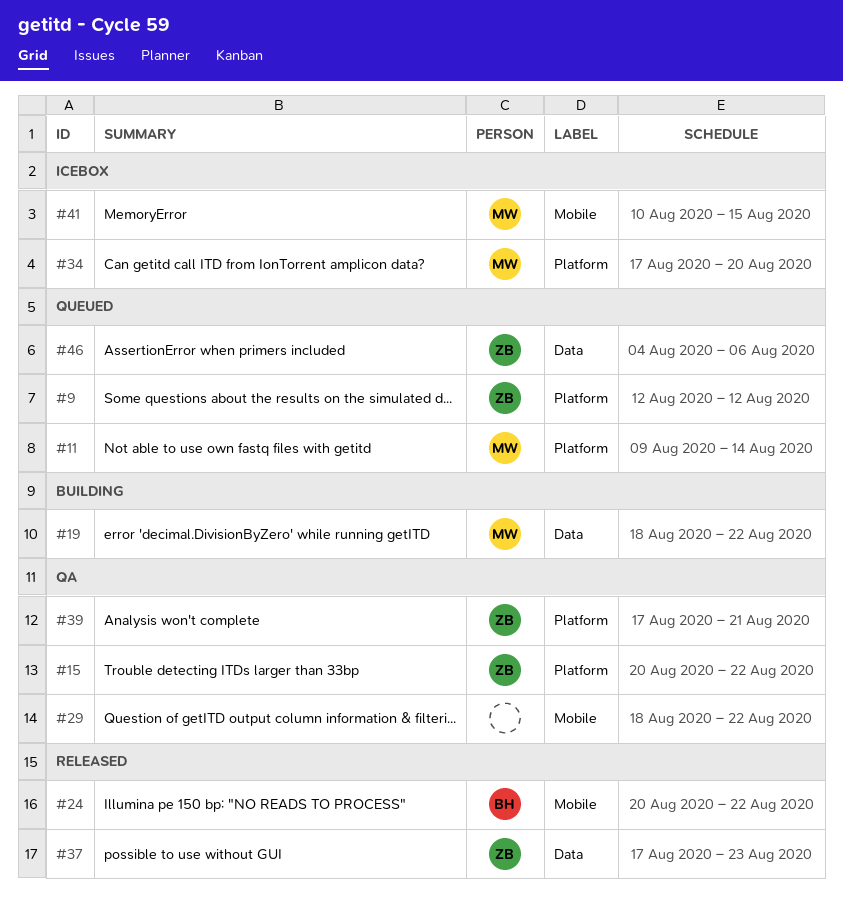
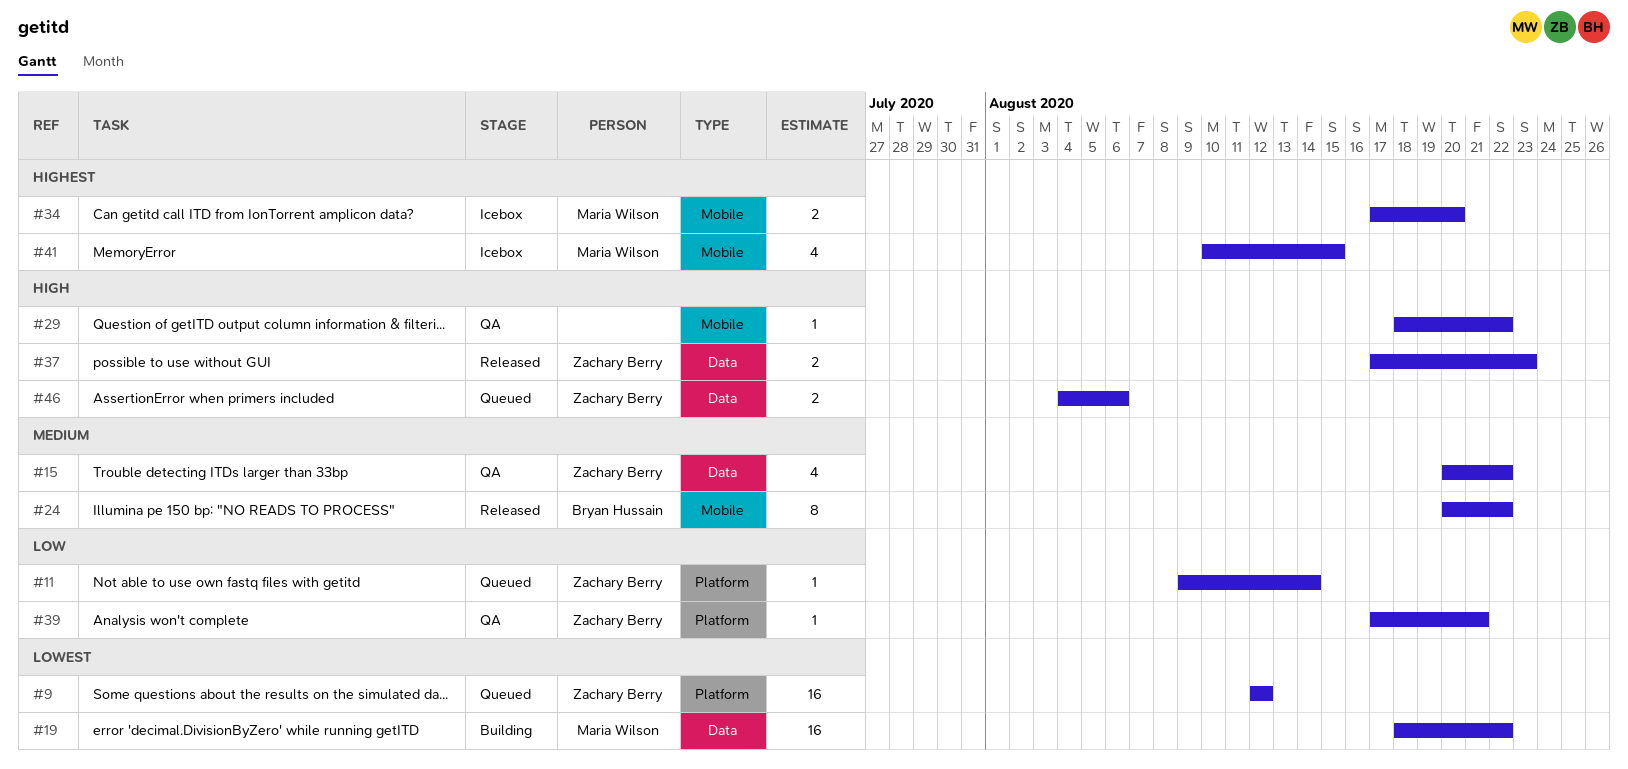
#11, owner: Maria Wilson -> Zachary Berry
#15, label: Platform -> Data
#34, label: Platform -> Mobile

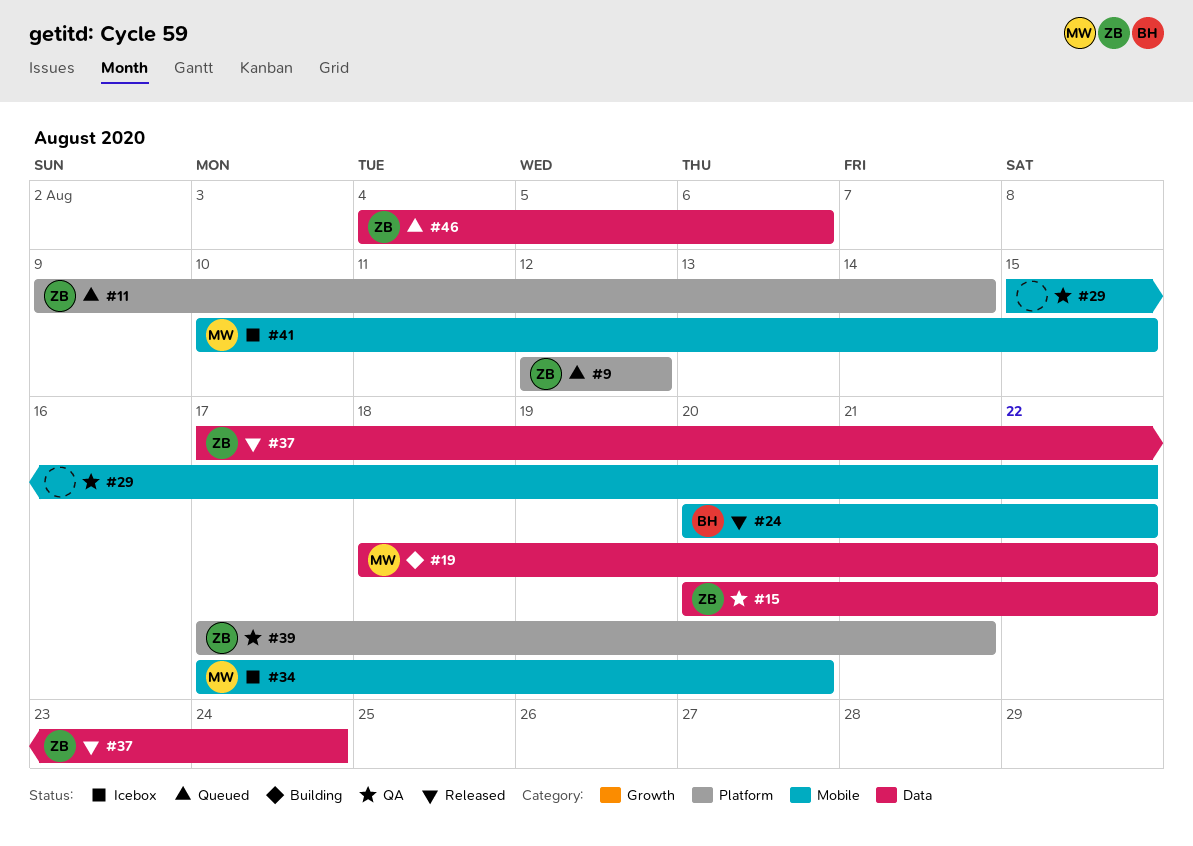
#29, start: Aug 18 -> Aug 15
#37, due: Aug 23 -> Aug 24

